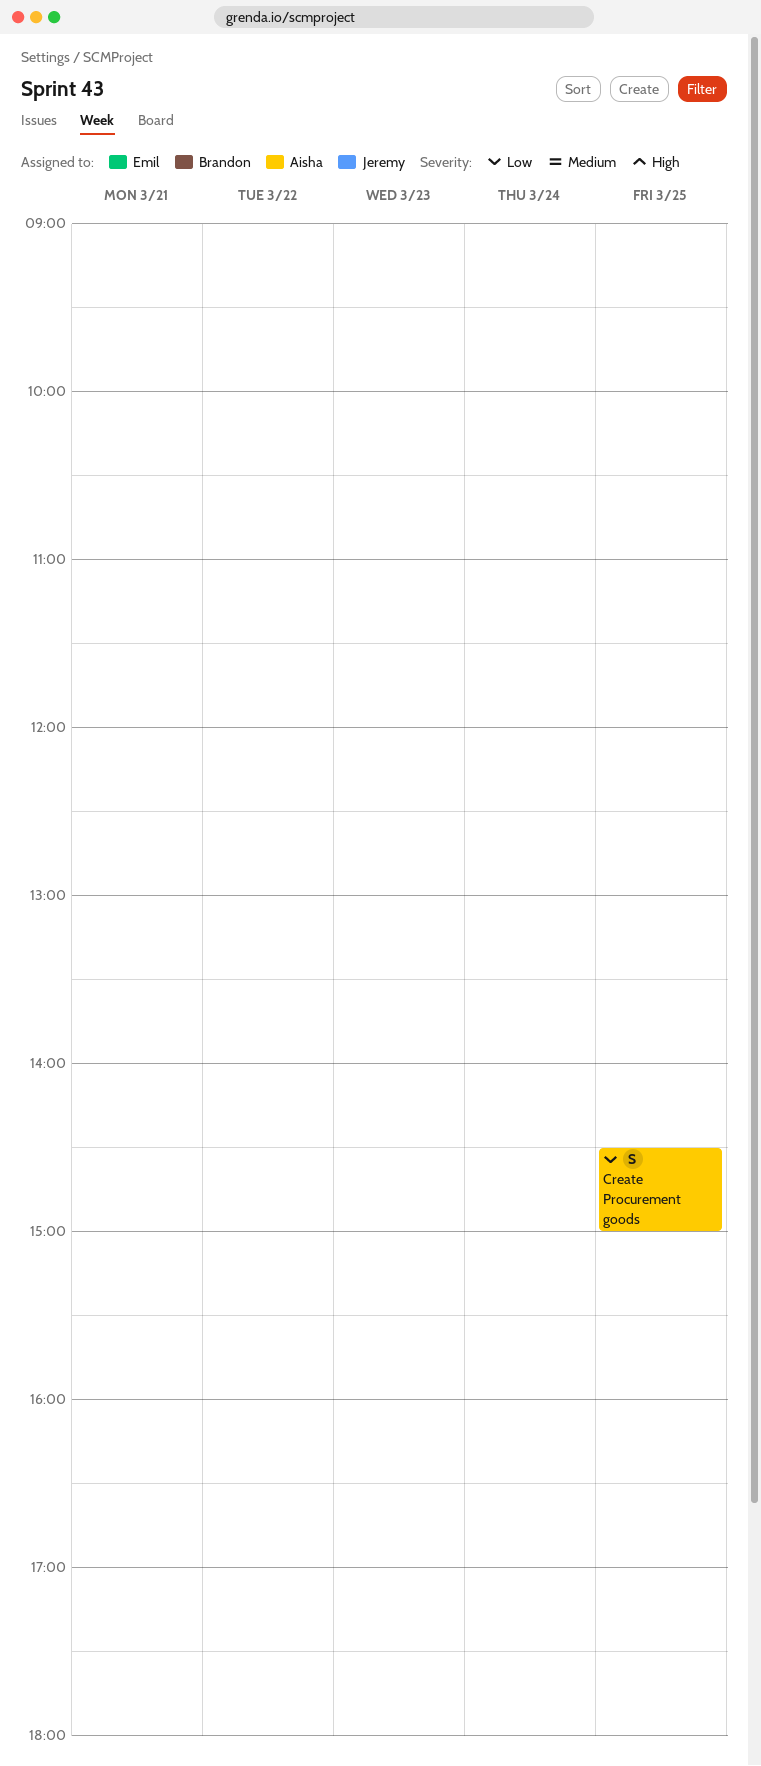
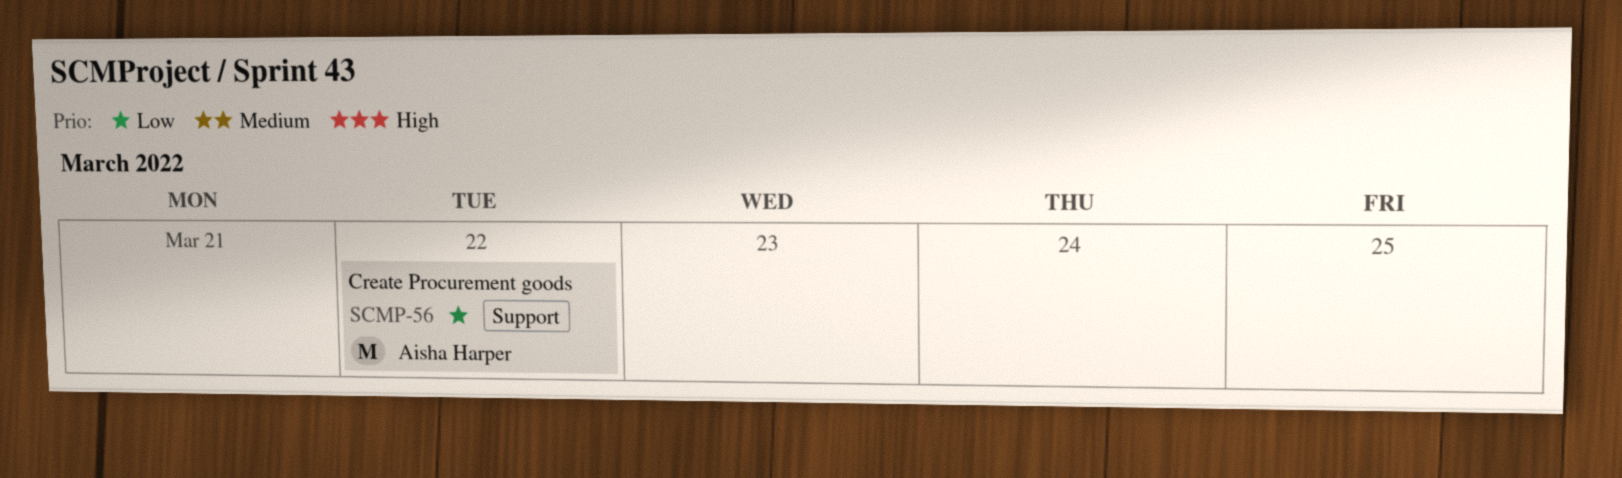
Create Procurement goods, estimate: S -> M
Create Procurement goods, day: Mar 25 -> Mar 22

